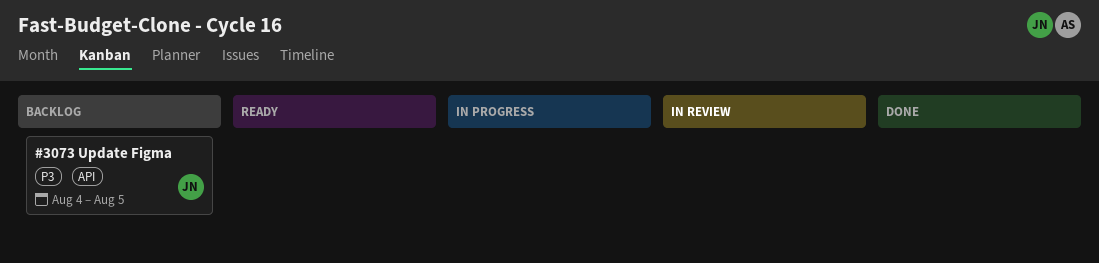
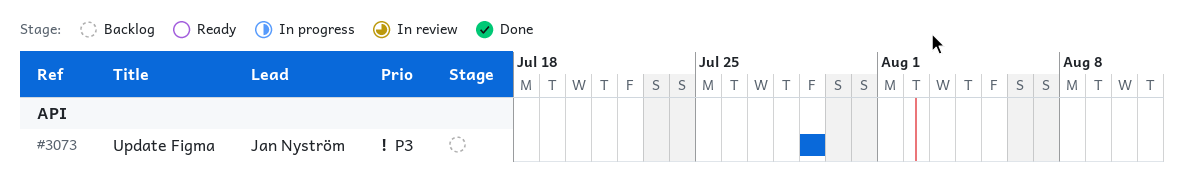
#3073, start: Aug 4 -> Jul 29
#3073, due: Aug 5 -> Jul 29

